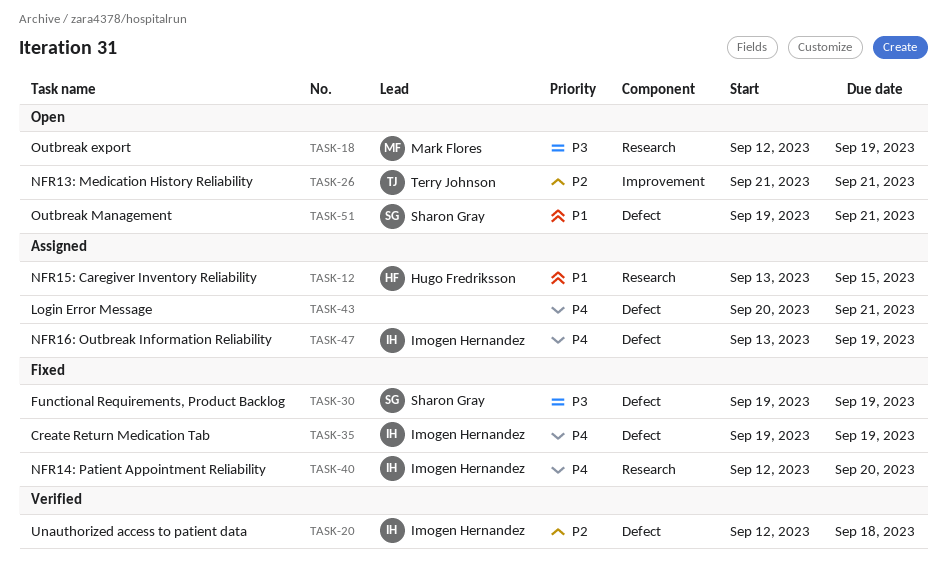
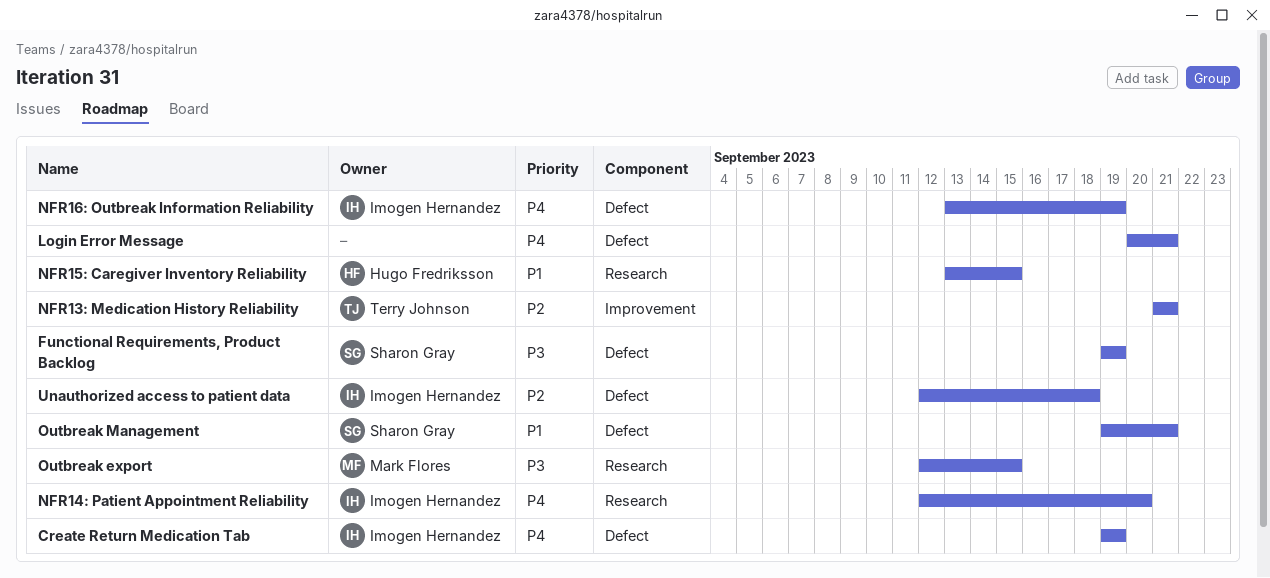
Outbreak export, due: Sep 19 -> Sep 15

